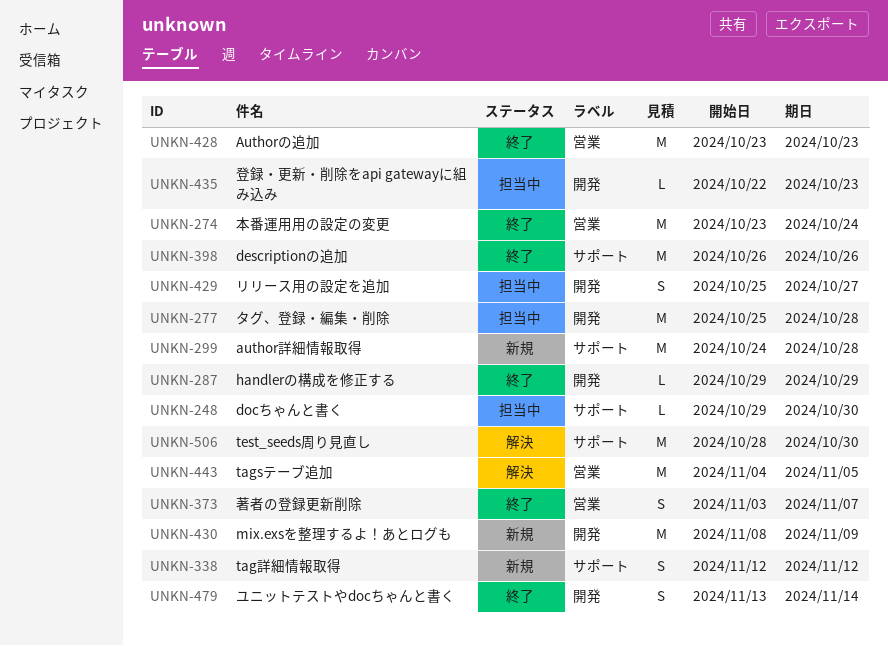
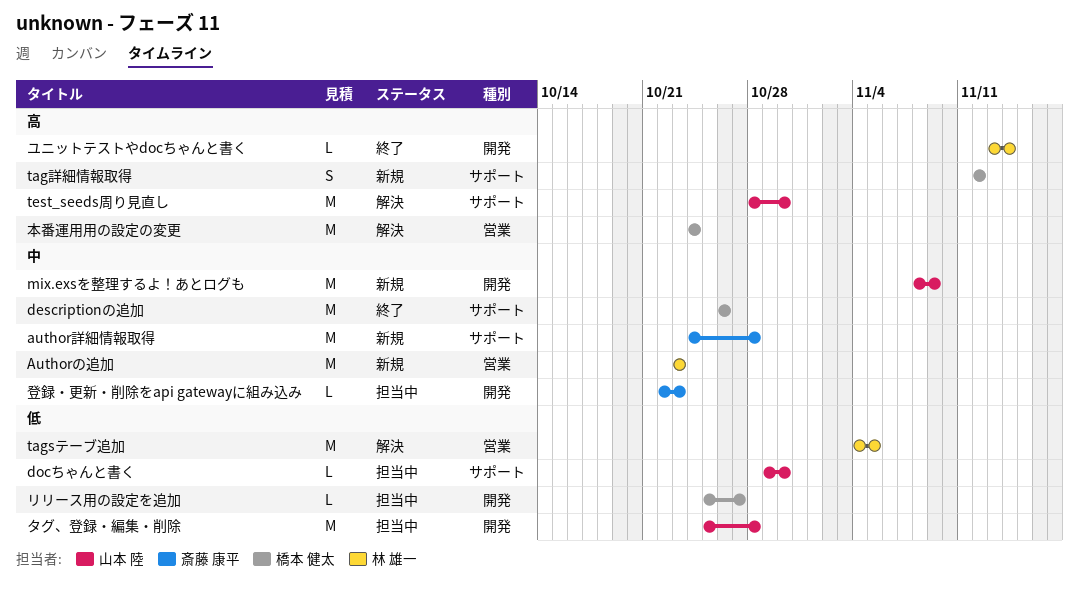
Authorの追加, status: 終了 -> 新規
handlerの構成を修正する: present -> none
ユニットテストやdocちゃんと書く, estimate: S -> L
リリース用の設定を追加, estimate: S -> L
本番運用用の設定の変更, status: 終了 -> 解決
本番運用用の設定の変更, start: Oct 23 -> Oct 24
著者の登録更新削除: present -> none

